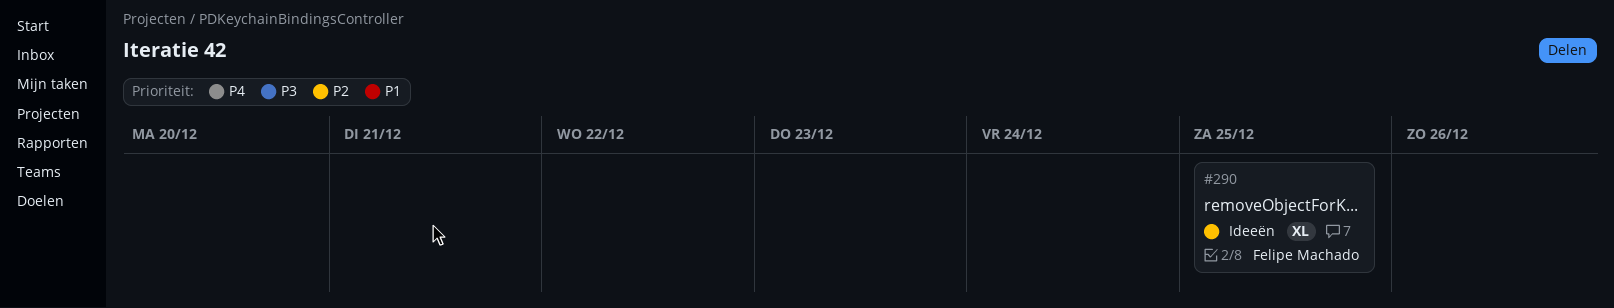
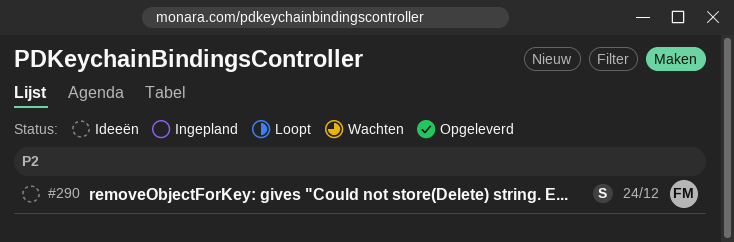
#290, estimate: XL -> S
#290, due: Dec 25 -> Dec 24

